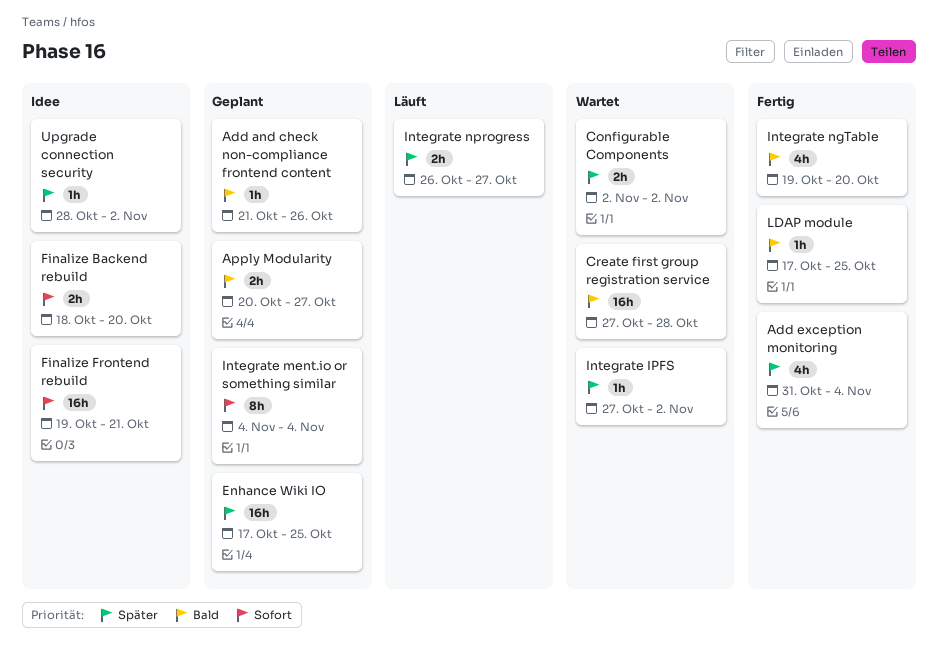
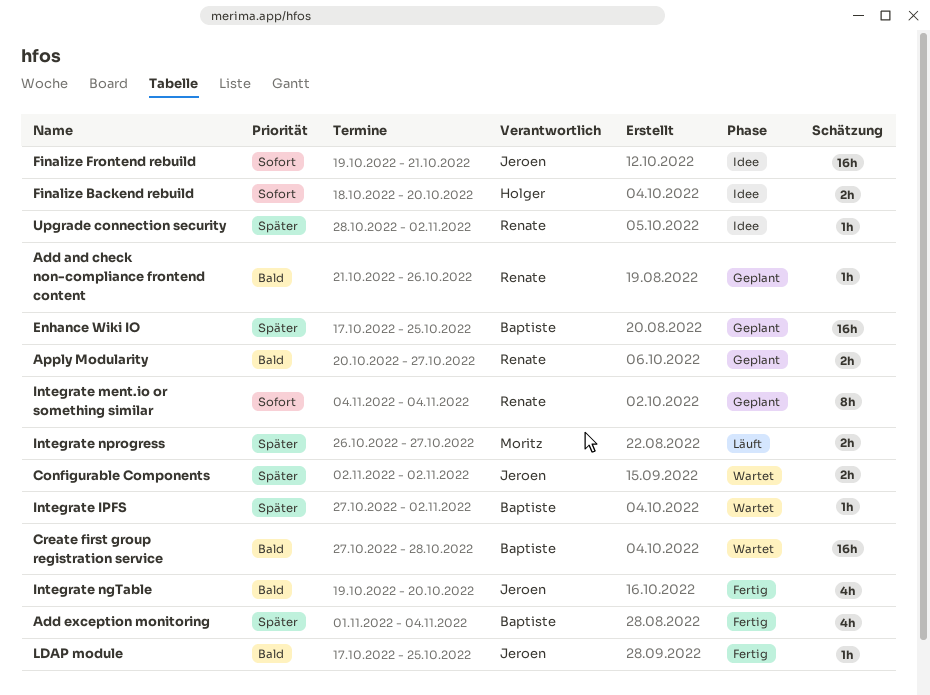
Add exception monitoring, start: Oct 31 -> Nov 1

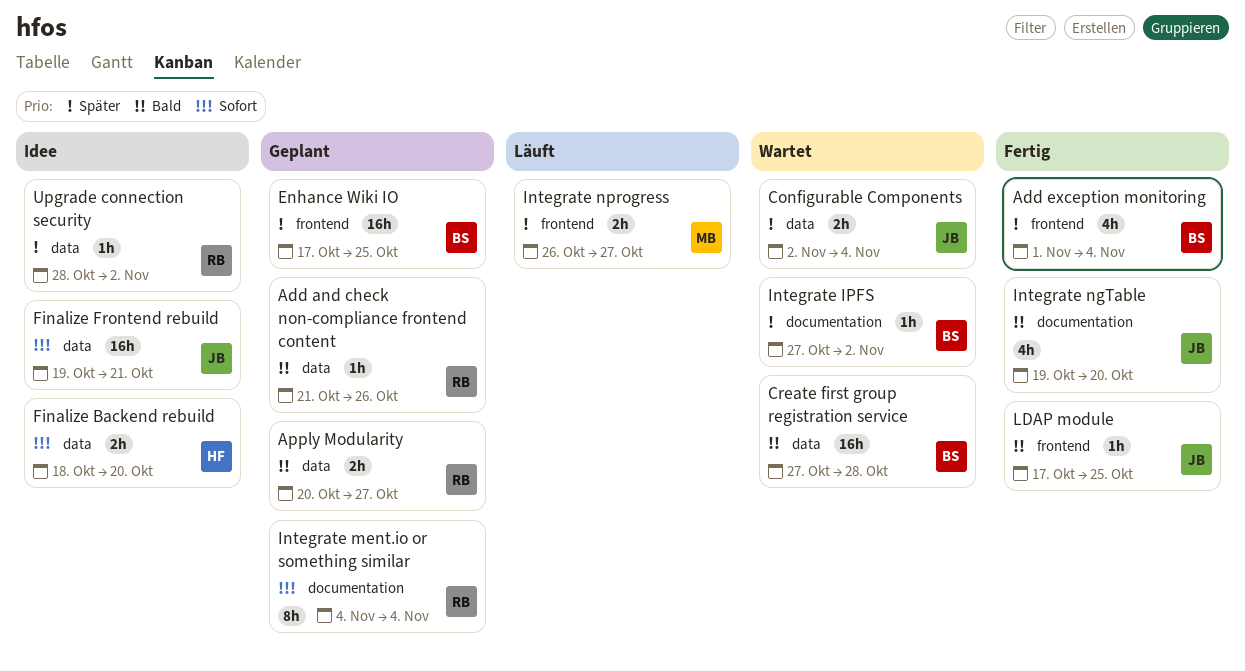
Configurable Components, due: Nov 2 -> Nov 4

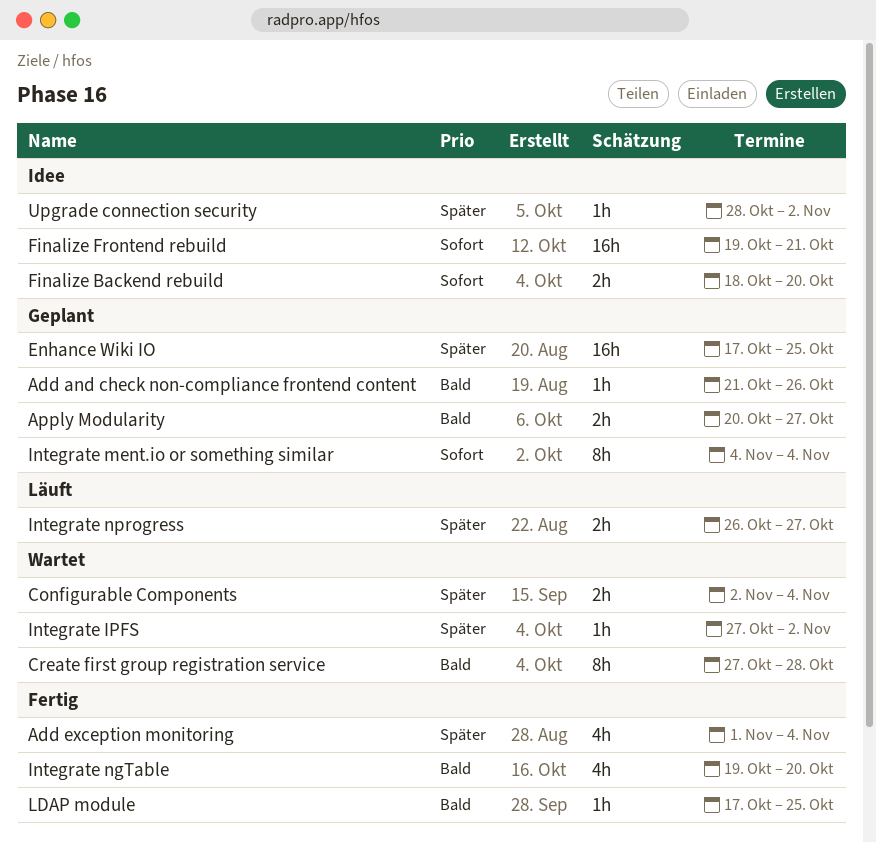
Create first group registration service, estimate: 16h -> 8h

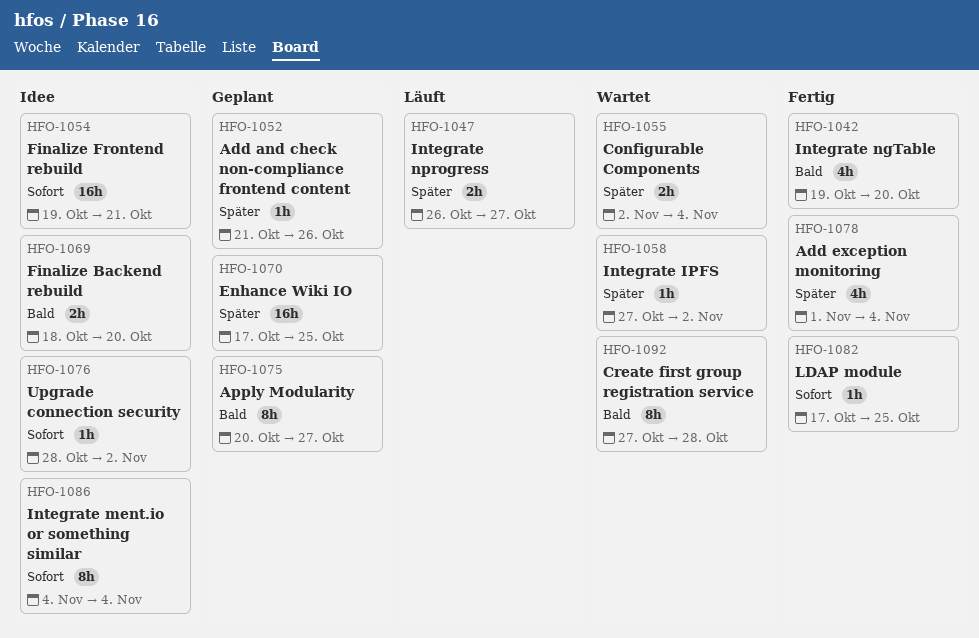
Add and check non-compliance frontend content, priority: Bald -> Später
Apply Modularity, estimate: 2h -> 8h
Finalize Backend rebuild, priority: Sofort -> Bald
Integrate ment.io or something similar, status: Geplant -> Idee
LDAP module, priority: Bald -> Sofort
Upgrade connection security, priority: Später -> Sofort

